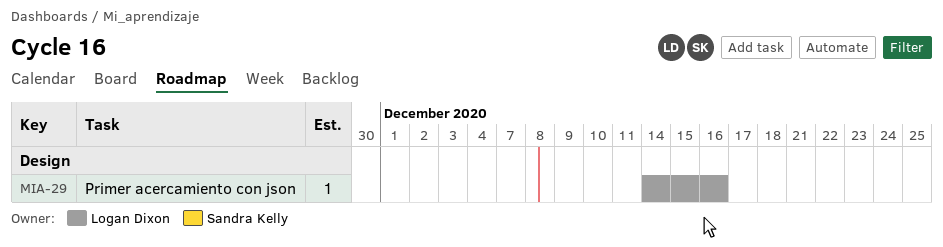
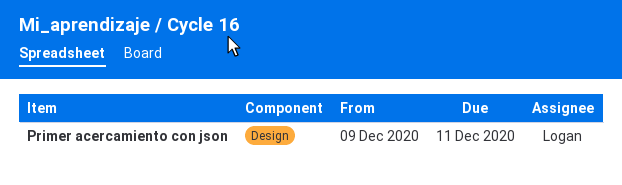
Primer acercamiento con json, start: Dec 14 -> Dec 9
Primer acercamiento con json, due: Dec 16 -> Dec 11

